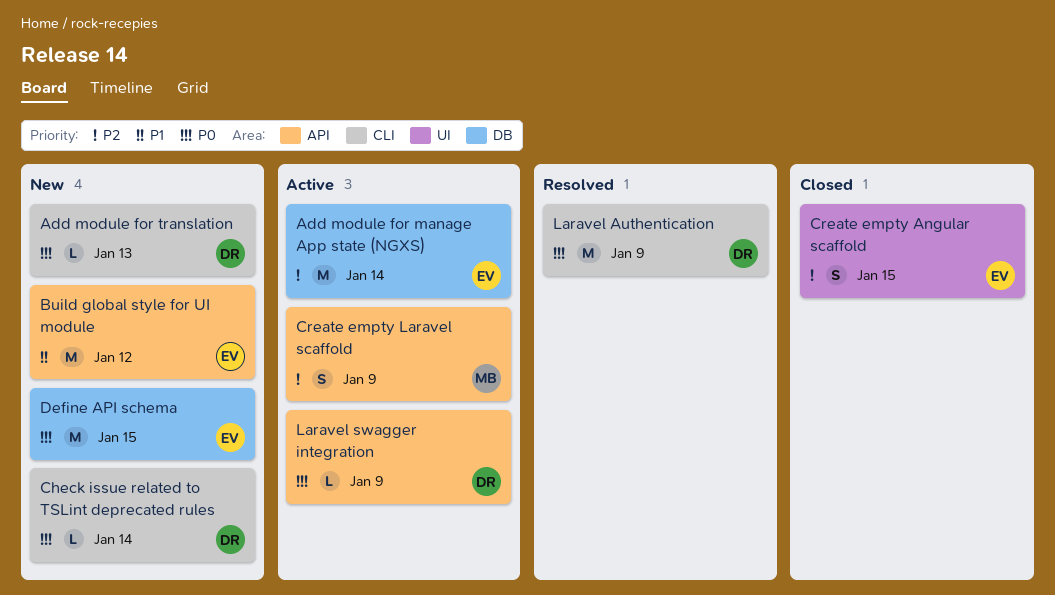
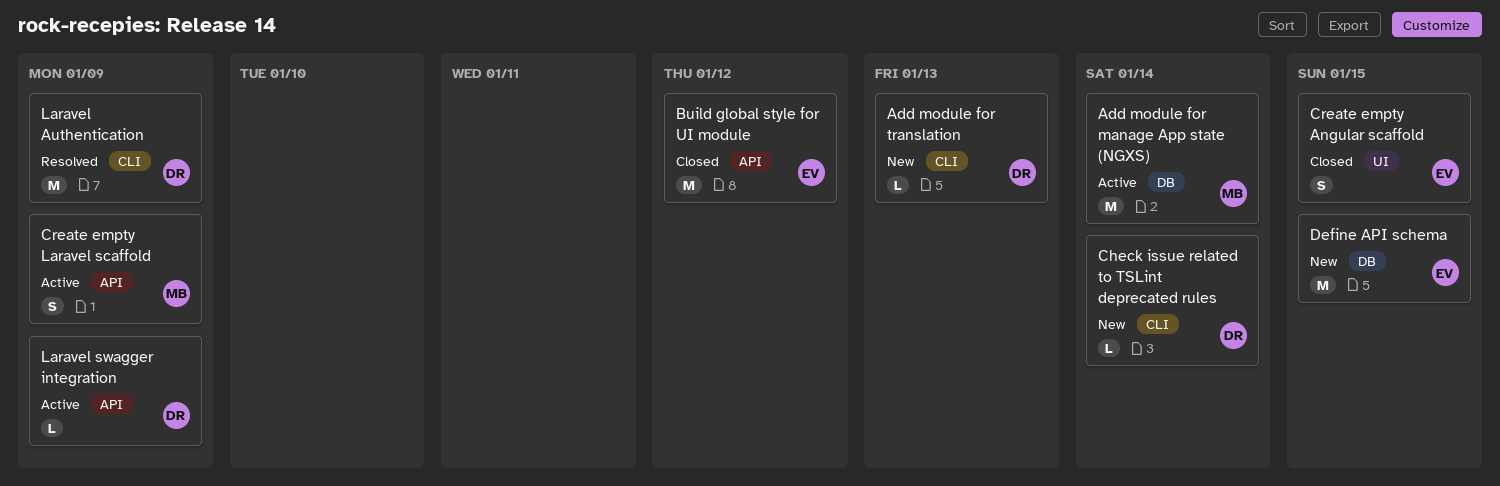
Add module for manage App state (NGXS), owner: EV -> MB
Build global style for UI module, status: New -> Closed

